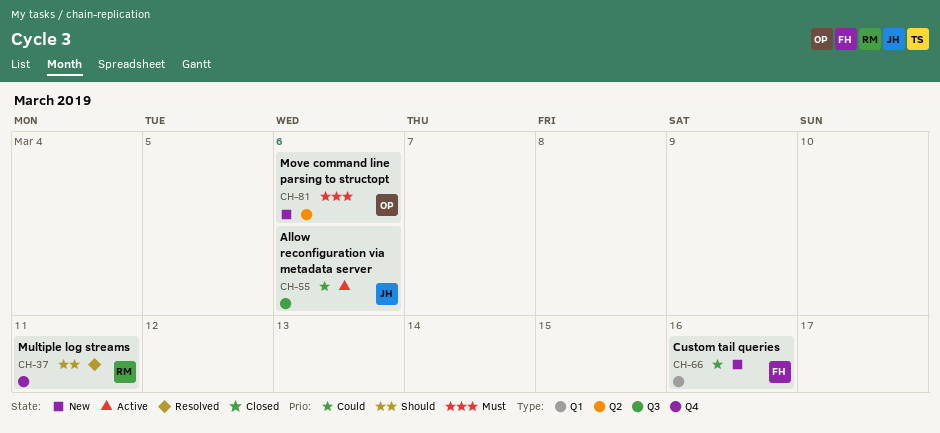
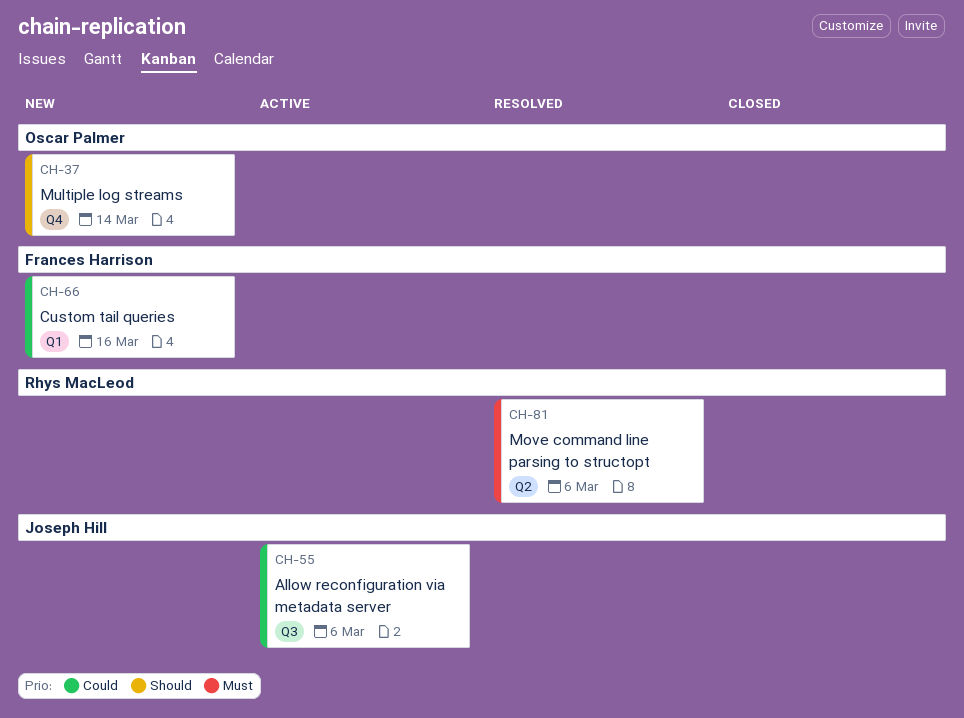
CH-37, status: Resolved -> New
CH-37, owner: Rhys MacLeod -> Oscar Palmer
CH-37, due: Mar 11 -> Mar 14
CH-81, status: New -> Resolved
CH-81, owner: Oscar Palmer -> Rhys MacLeod

